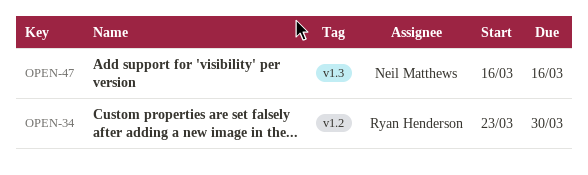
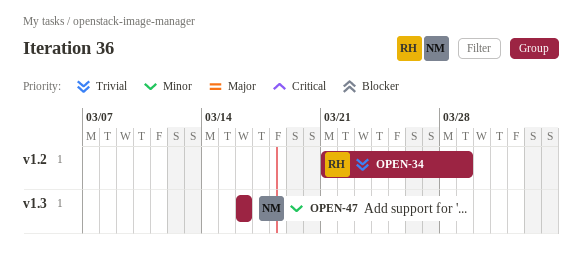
OPEN-34, start: Mar 23 -> Mar 21
OPEN-34, due: Mar 30 -> Mar 29

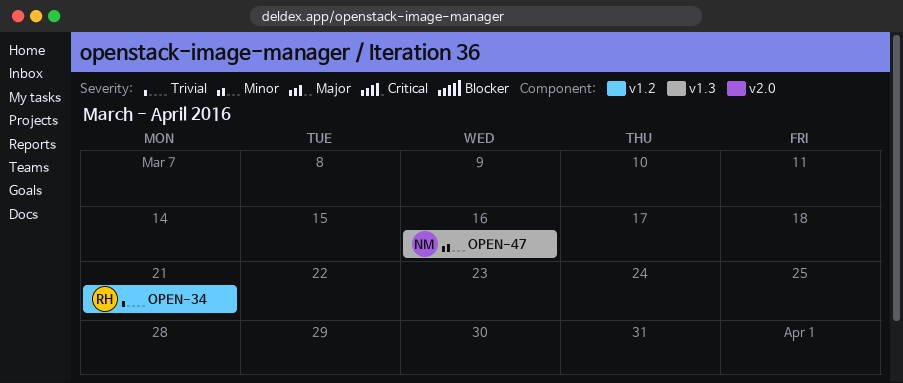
OPEN-34, due: Mar 29 -> Mar 21

